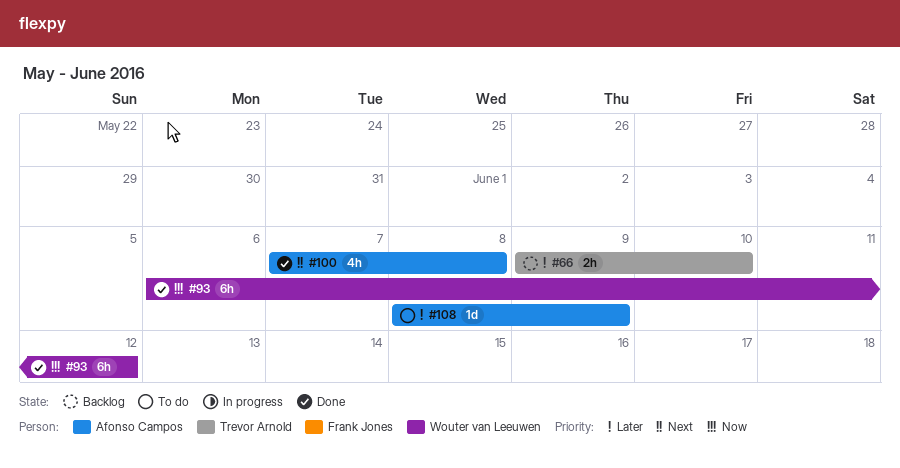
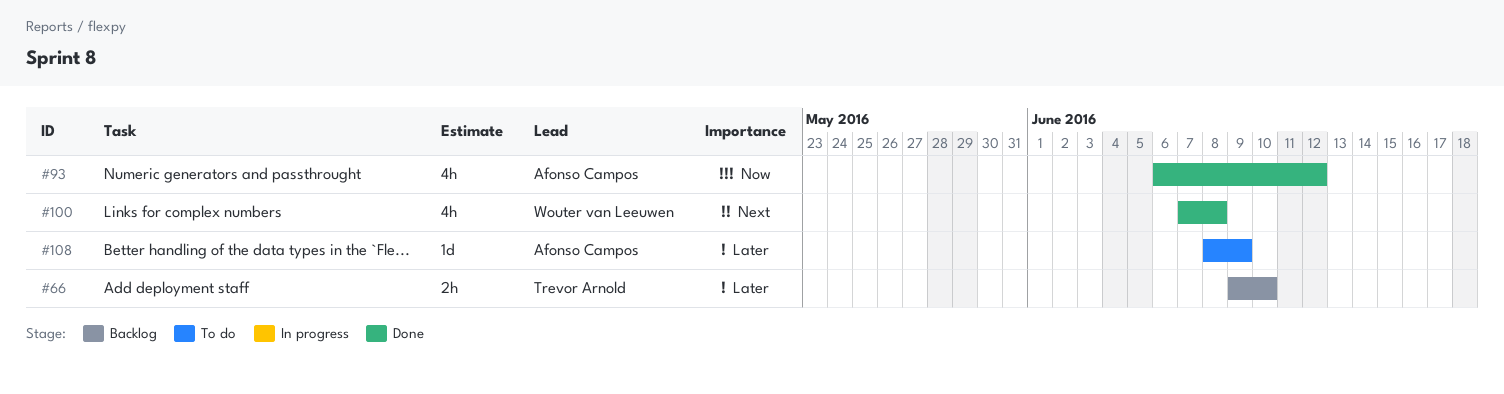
#93, owner: Wouter van Leeuwen -> Afonso Campos
#93, estimate: 6h -> 4h
#100, owner: Afonso Campos -> Wouter van Leeuwen

